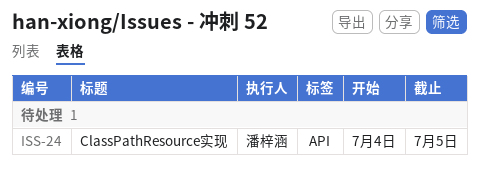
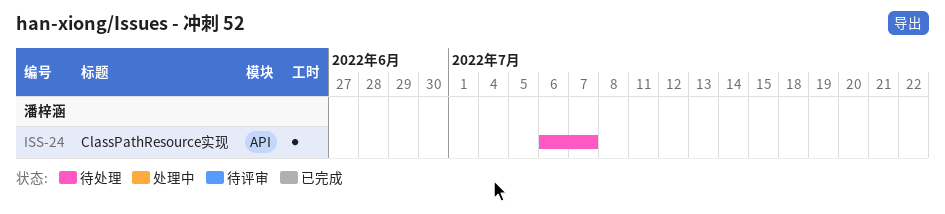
ISS-24, start: Jul 4 -> Jul 6
ISS-24, due: Jul 5 -> Jul 7

